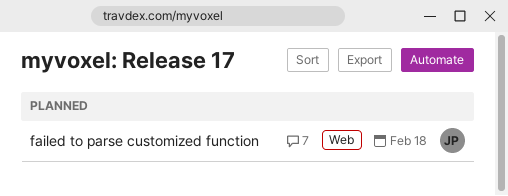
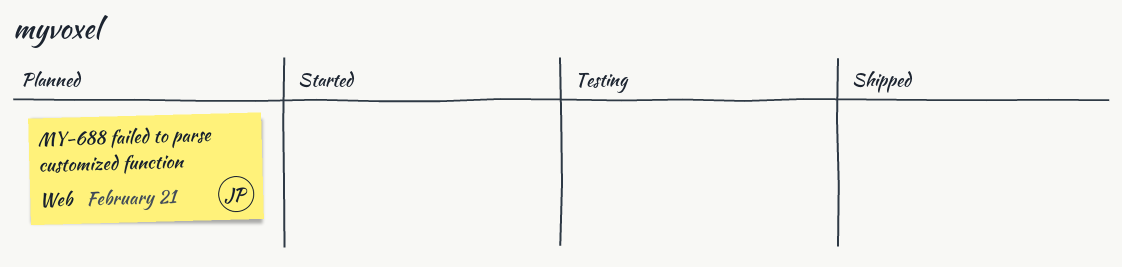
failed to parse customized function, due: Feb 18 -> Feb 21

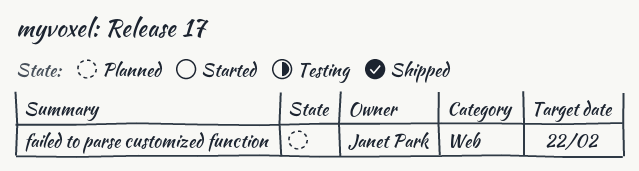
failed to parse customized function, due: Feb 21 -> Feb 22

